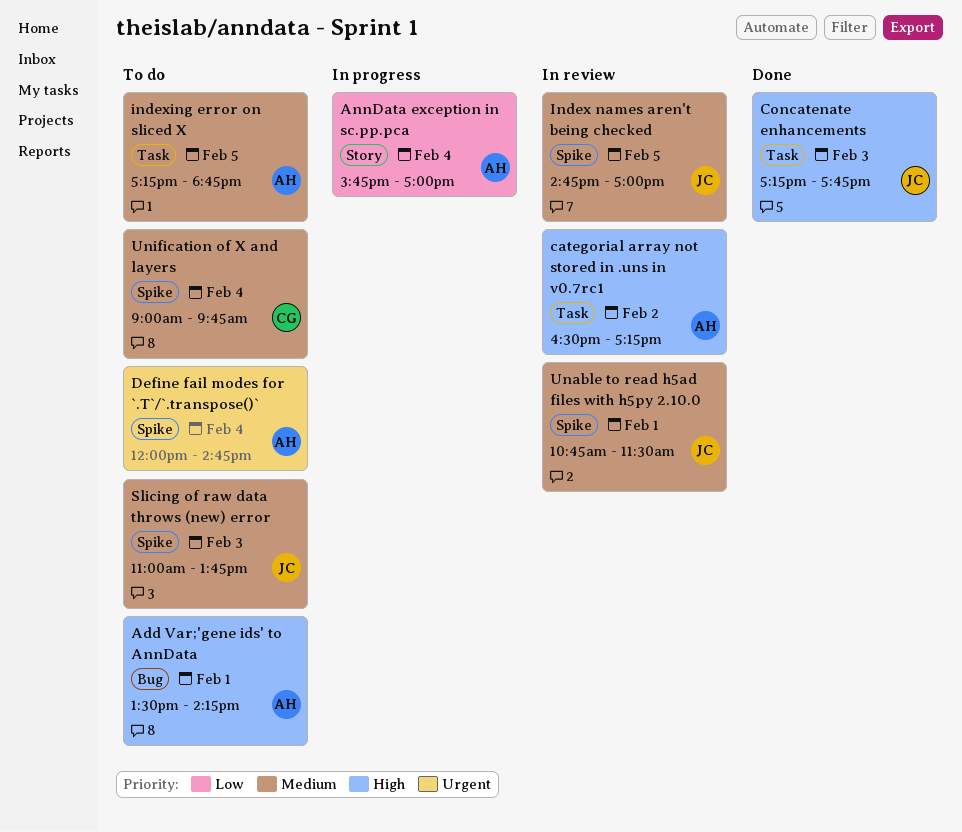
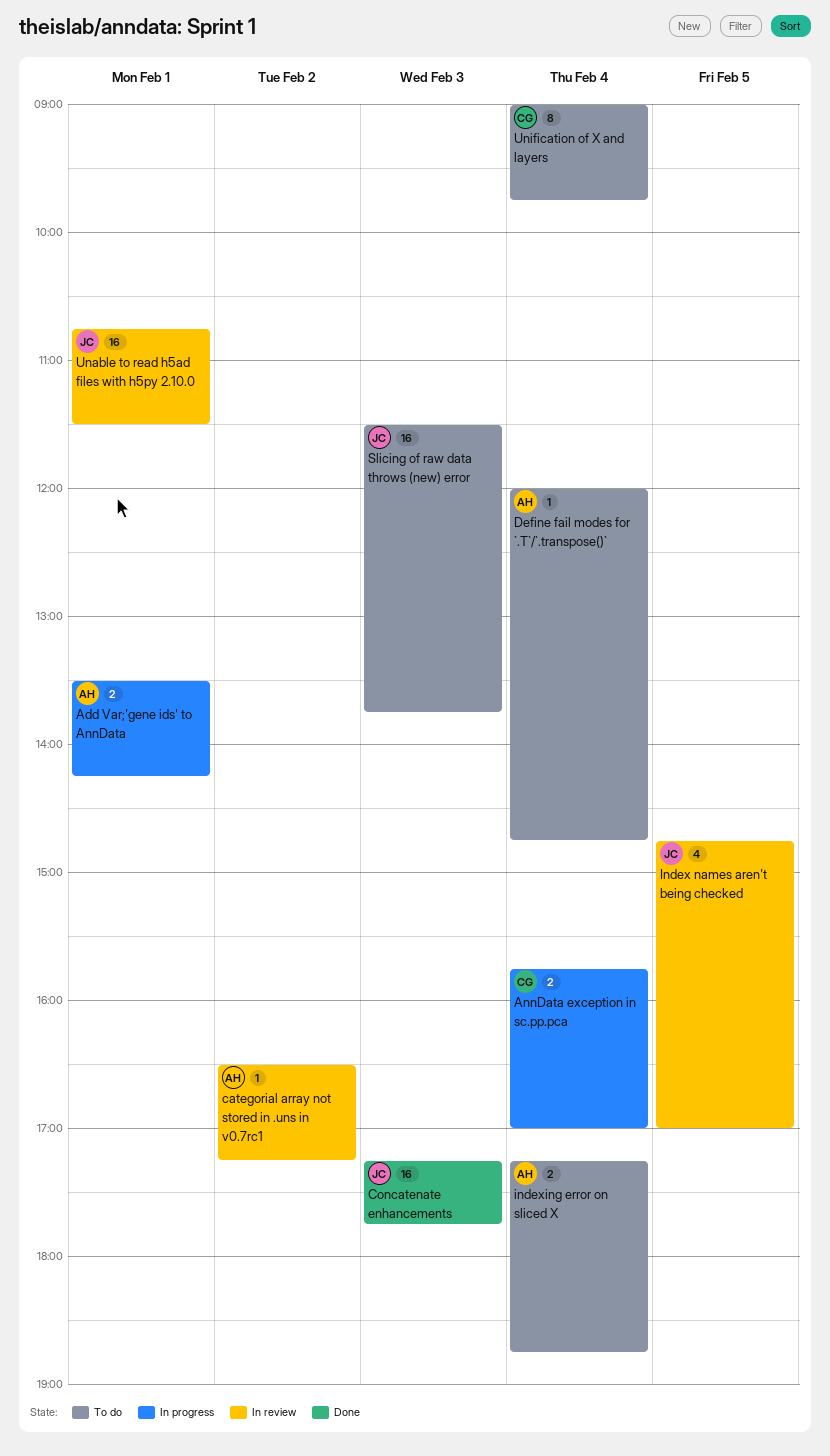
Add Var;'gene ids' to AnnData, status: To do -> In progress
AnnData exception in sc.pp.pca, owner: AH -> CG
indexing error on sliced X, day: Feb 5 -> Feb 4
Slicing of raw data throws (new) error, begins: 11:00 -> 11:30

